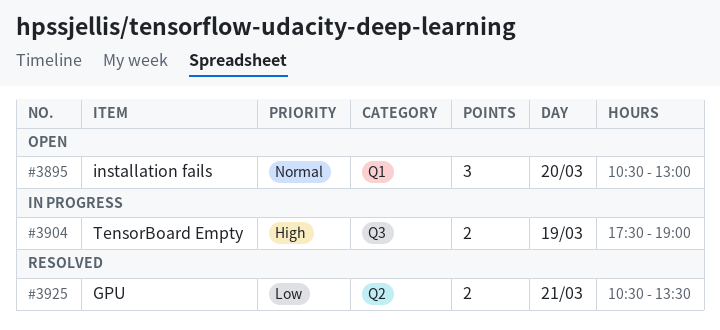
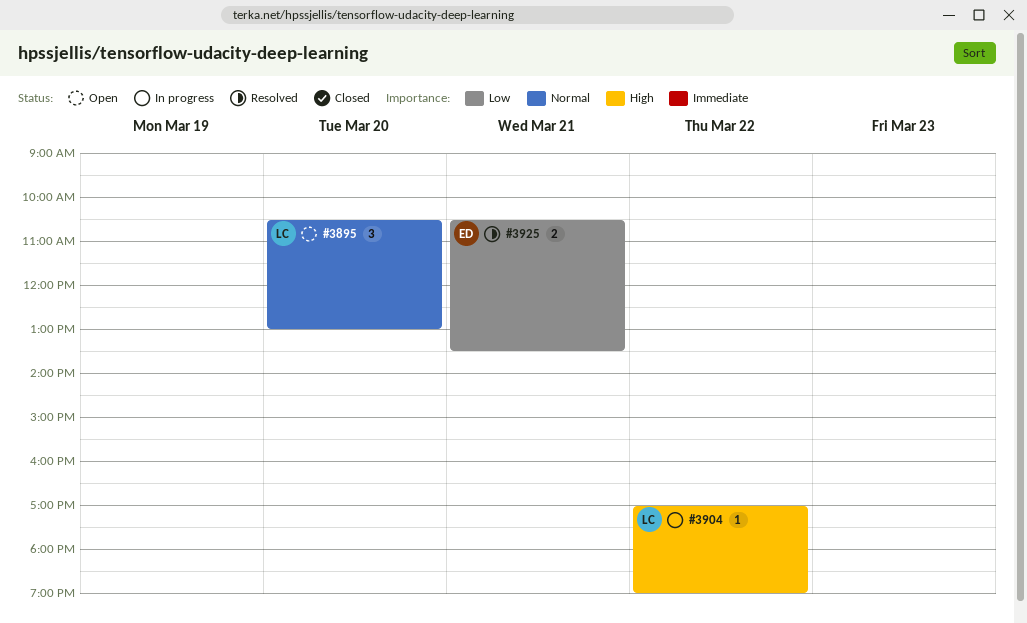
#3904, estimate: 2 -> 1
#3904, day: Mar 19 -> Mar 22
#3904, begins: 17:30 -> 17:00

